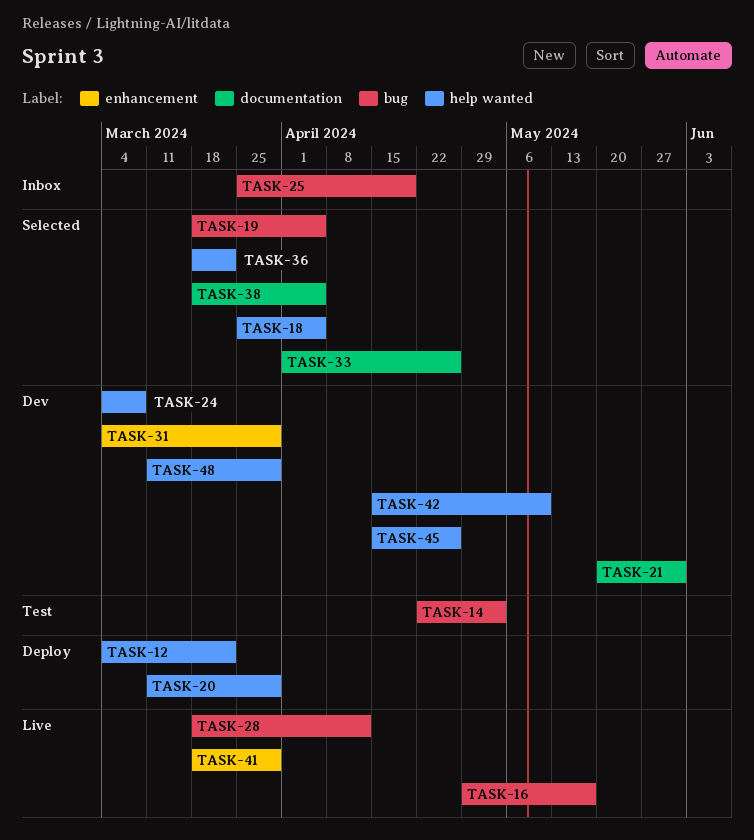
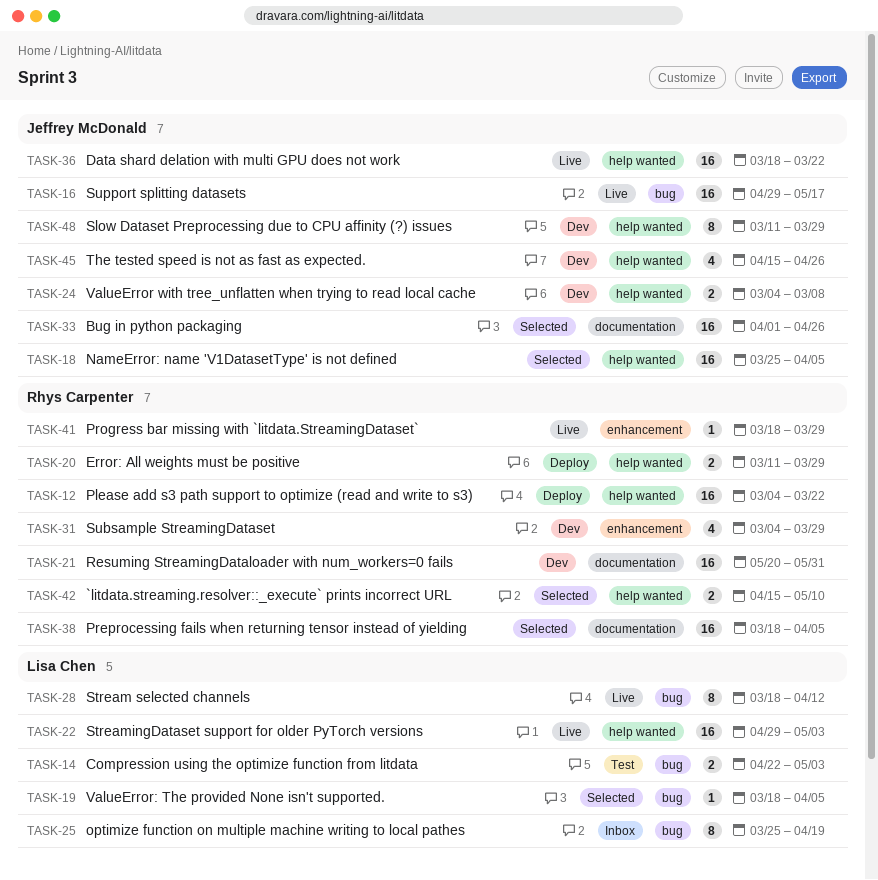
TASK-22: none -> present
TASK-36, status: Selected -> Live
TASK-42, status: Dev -> Selected

